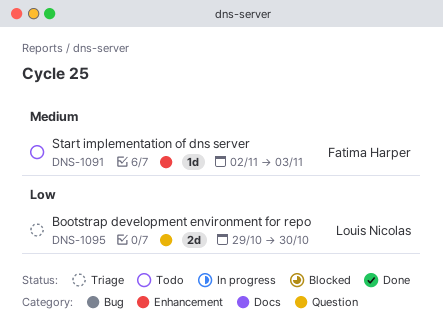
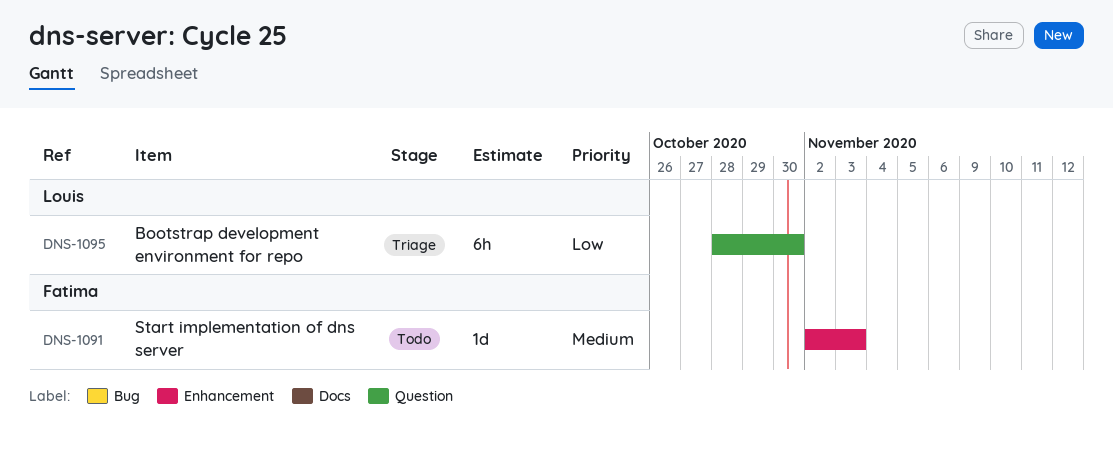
DNS-1095, estimate: 2d -> 6h
DNS-1095, start: Oct 29 -> Oct 28

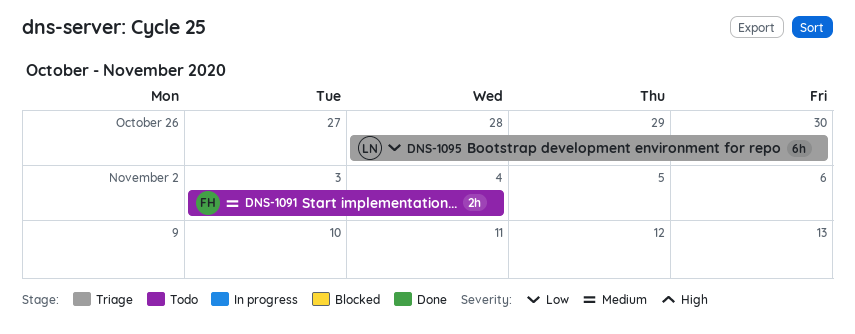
DNS-1091, estimate: 1d -> 2h
DNS-1091, start: Nov 2 -> Nov 3
DNS-1091, due: Nov 3 -> Nov 4

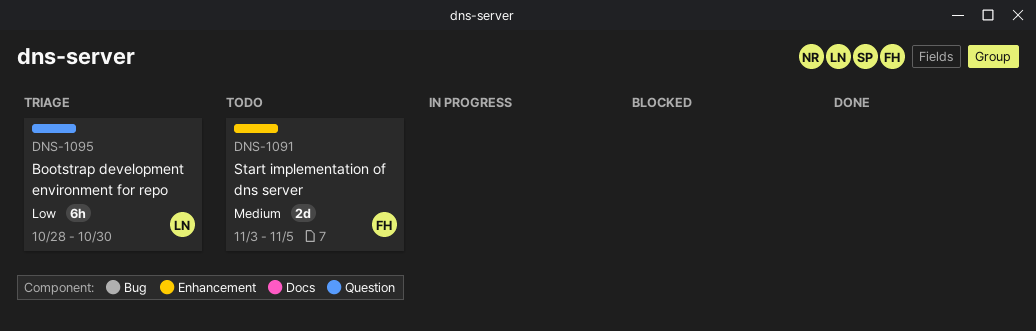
DNS-1091, estimate: 2h -> 2d
DNS-1091, due: Nov 4 -> Nov 5

